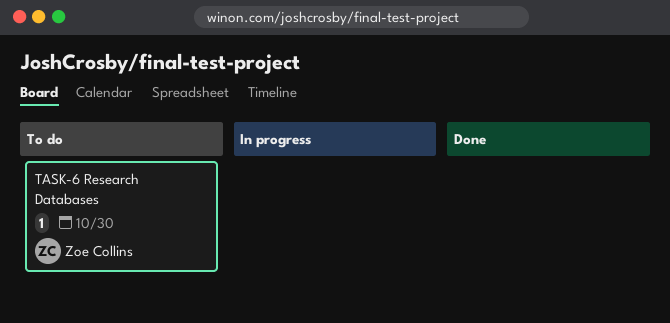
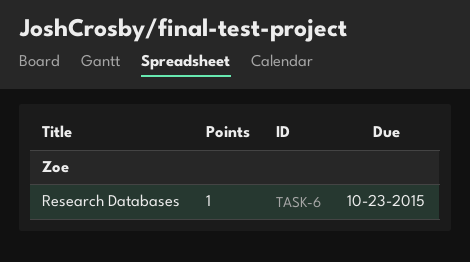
TASK-6, due: Oct 30 -> Oct 23

